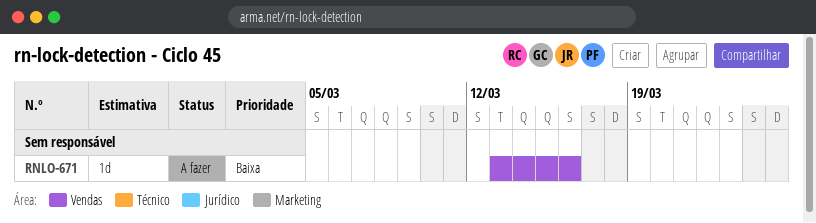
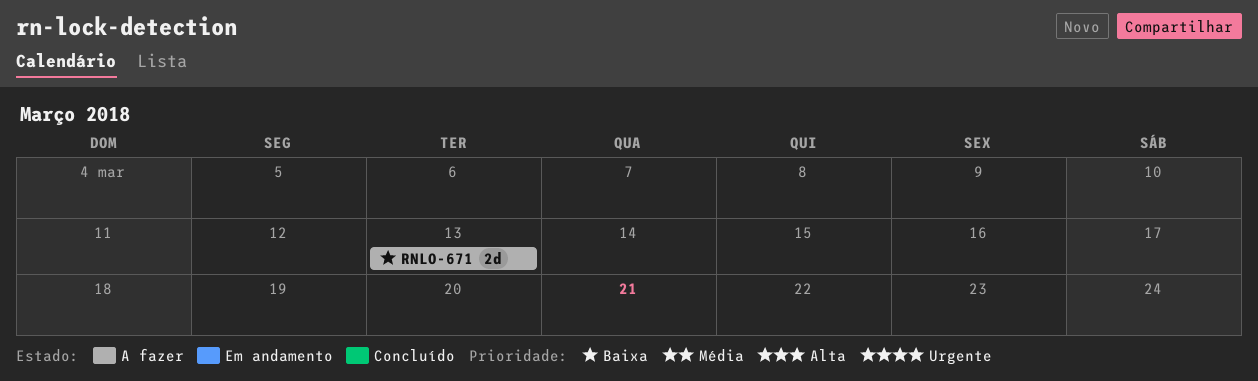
RNLO-671, estimate: 1d -> 2d
RNLO-671, due: Mar 16 -> Mar 13

